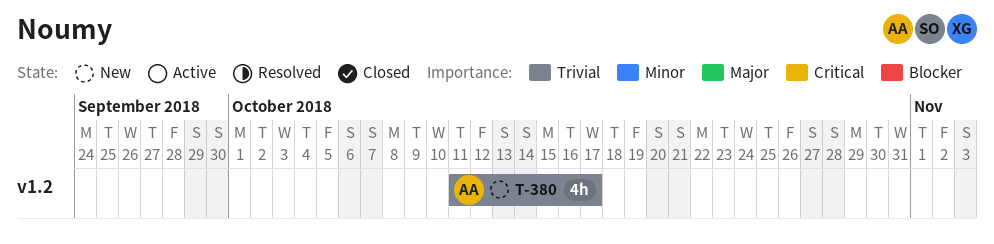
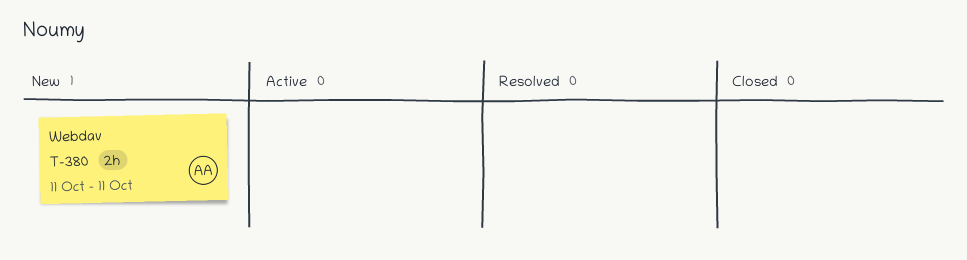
T-380, estimate: 4h -> 2h
T-380, due: Oct 17 -> Oct 11

